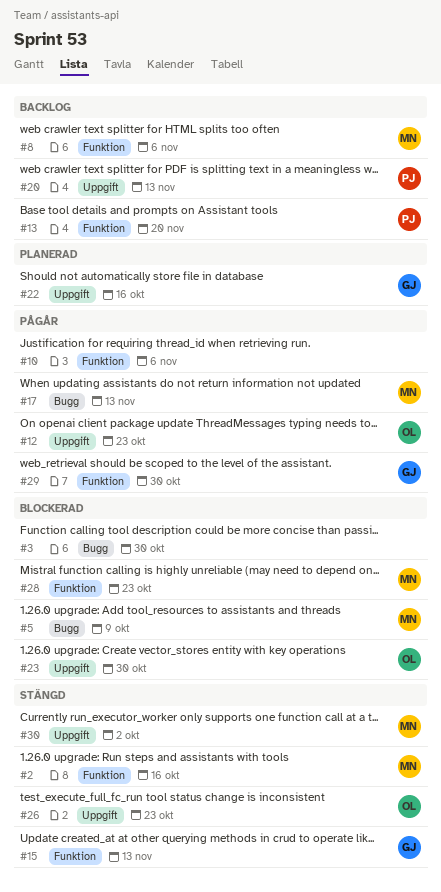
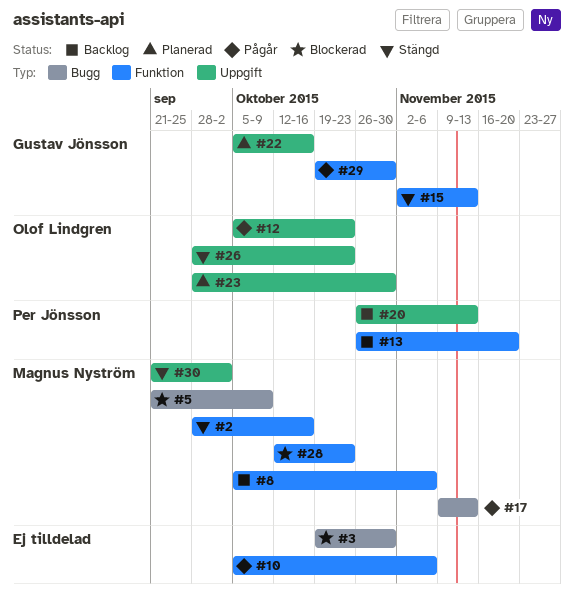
#23, status: Blockerad -> Planerad

